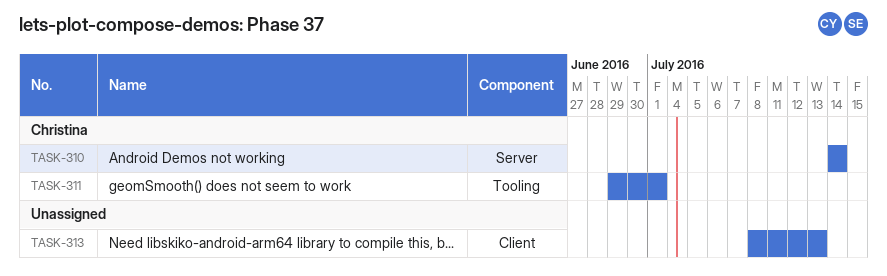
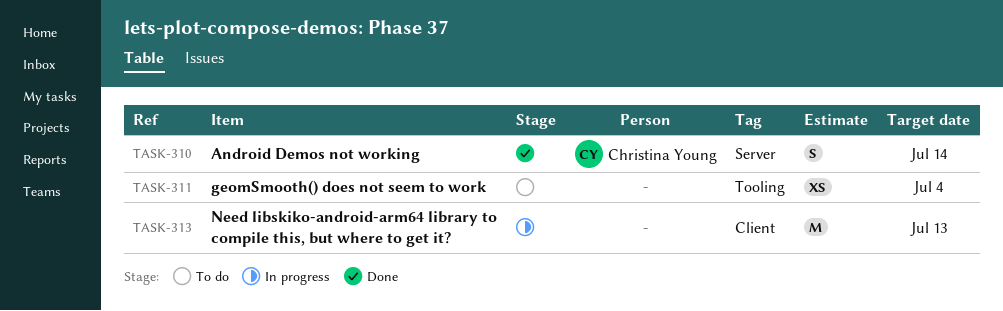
TASK-311, owner: Christina Young -> none
TASK-311, due: Jul 1 -> Jul 4

